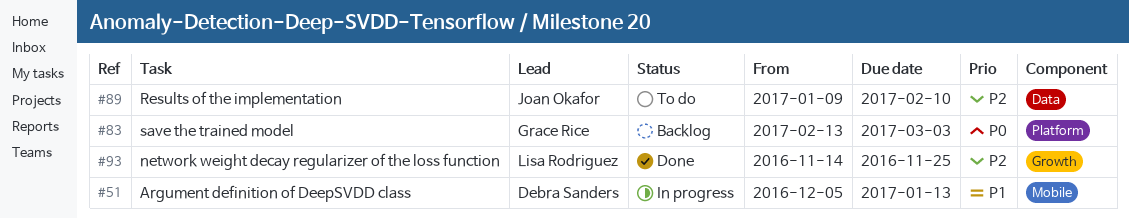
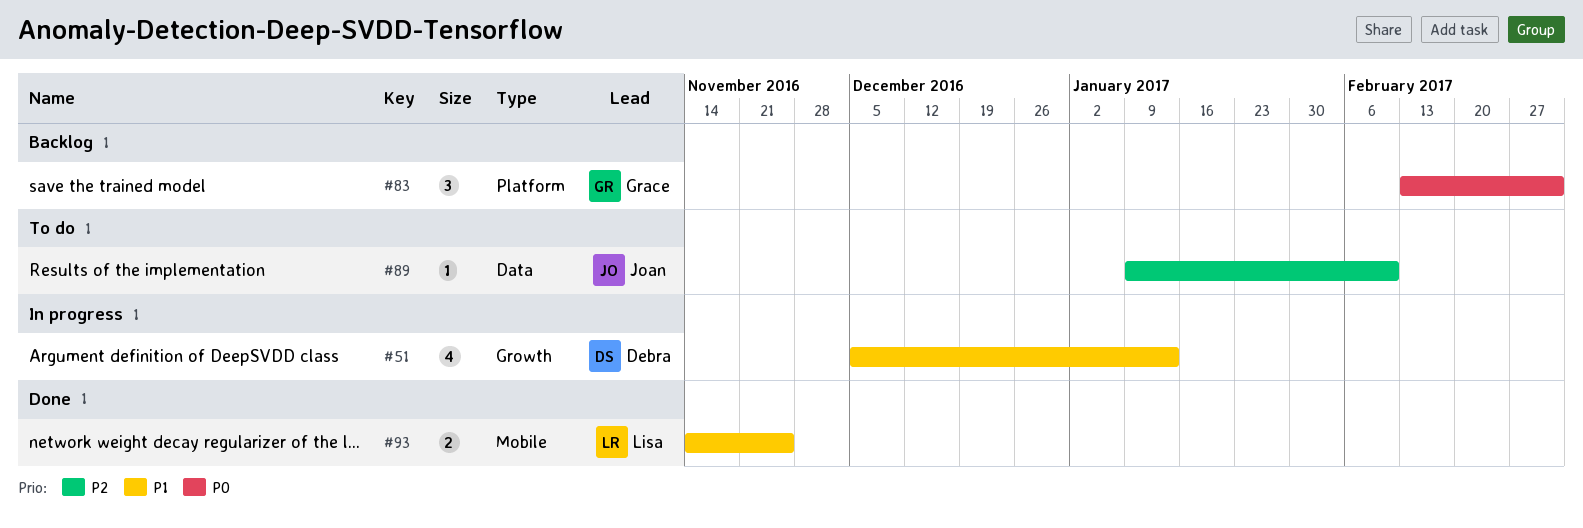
#51, label: Mobile -> Growth
#93, priority: P2 -> P1
#93, label: Growth -> Mobile

